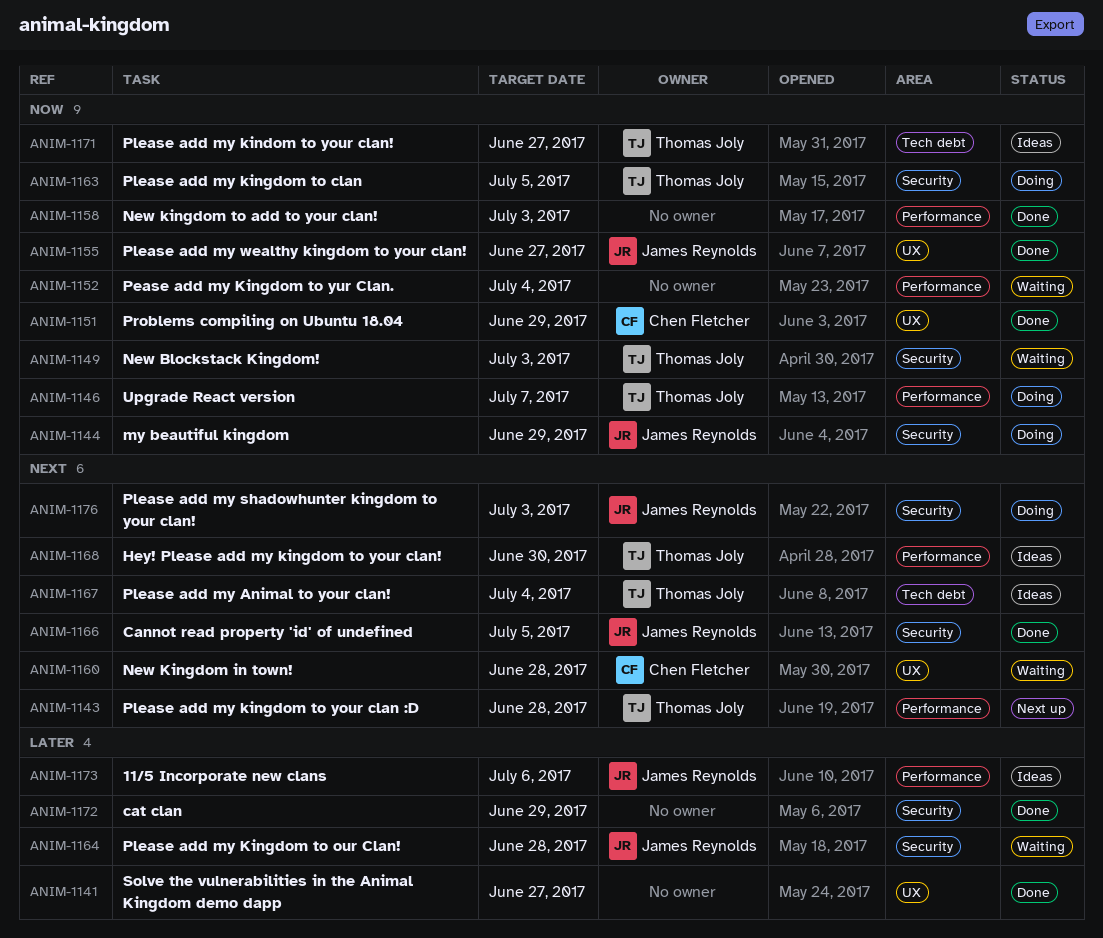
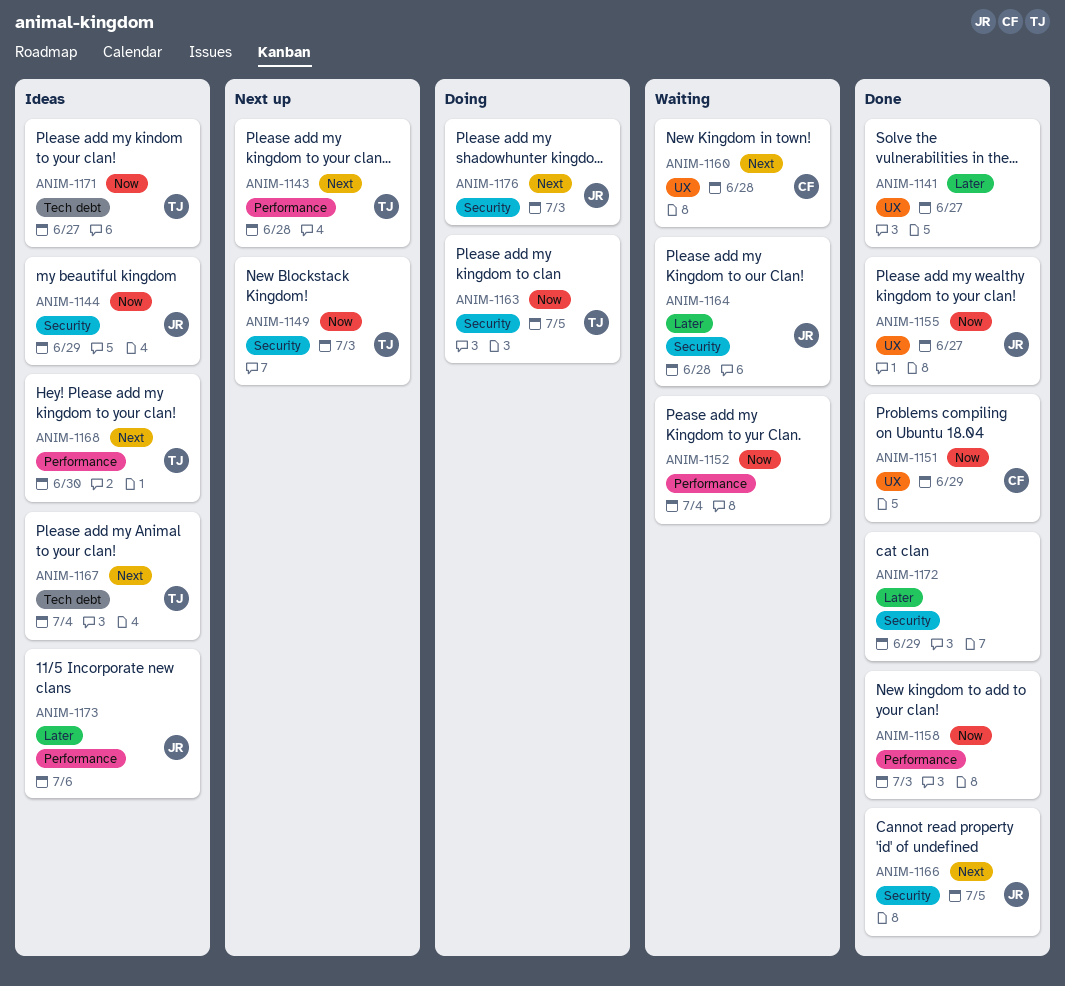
ANIM-1144, status: Doing -> Ideas
ANIM-1146: present -> none
ANIM-1149, status: Waiting -> Next up

